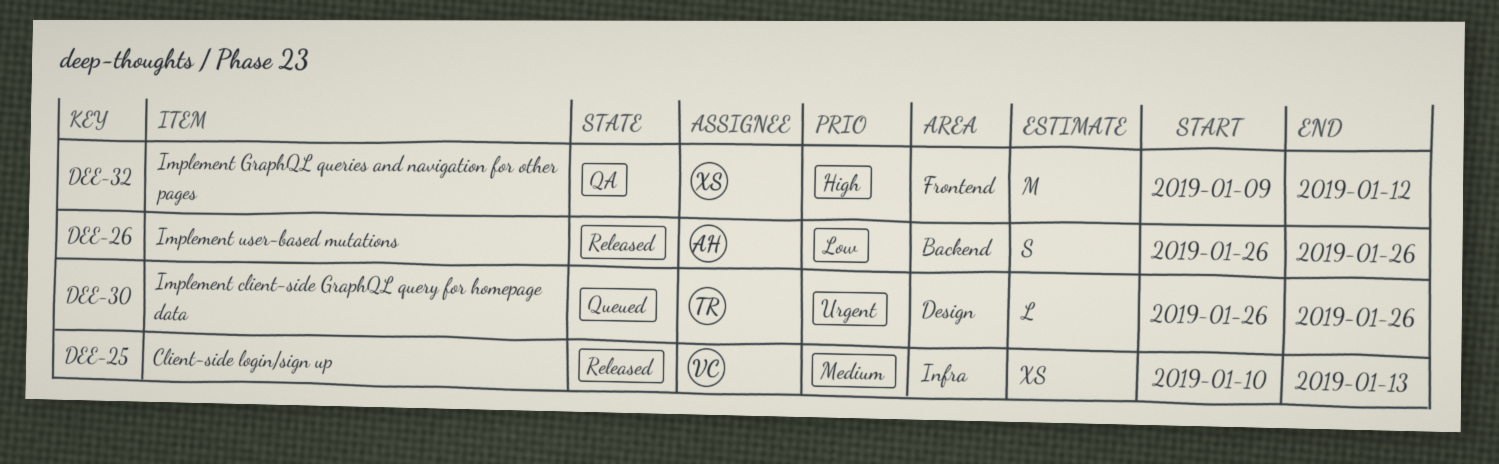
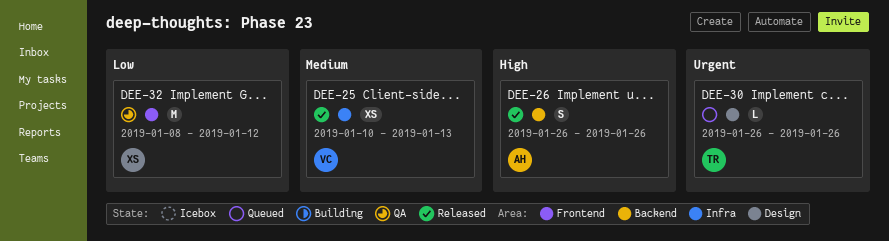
DEE-26, priority: Low -> High
DEE-32, priority: High -> Low
DEE-32, start: Jan 9 -> Jan 8

